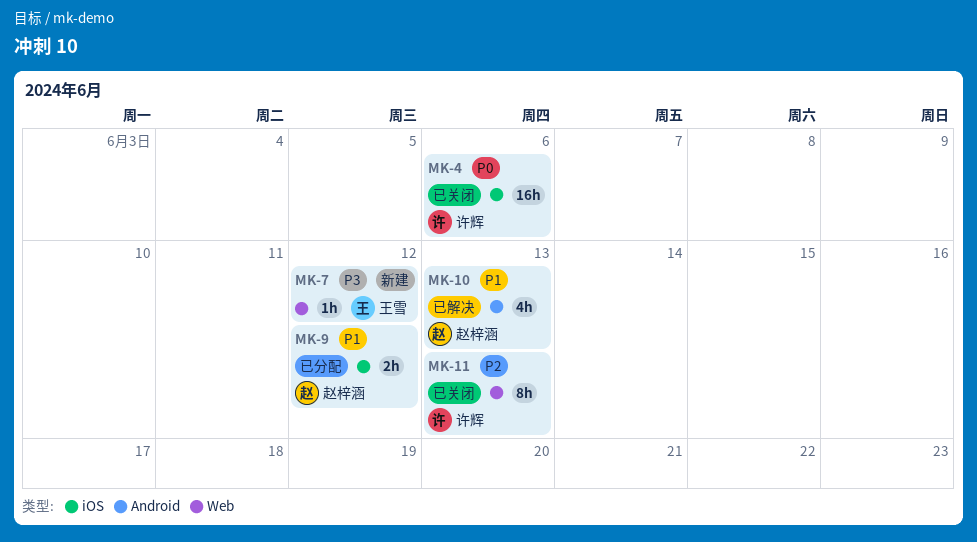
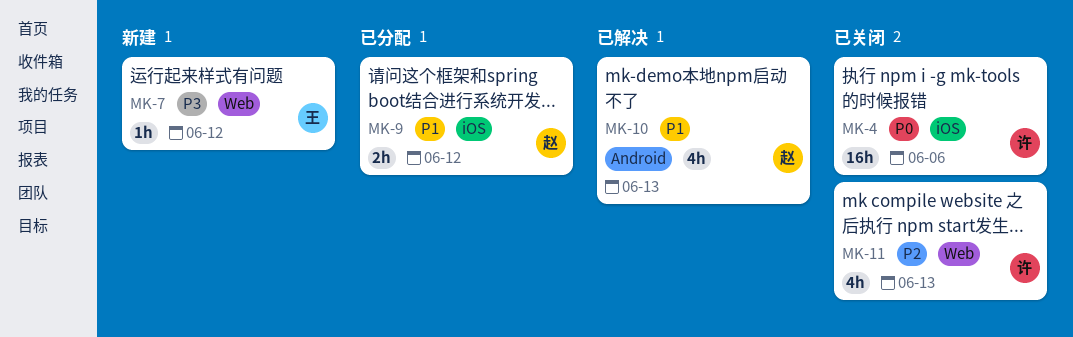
MK-11, estimate: 8h -> 4h

